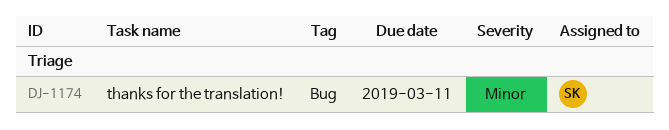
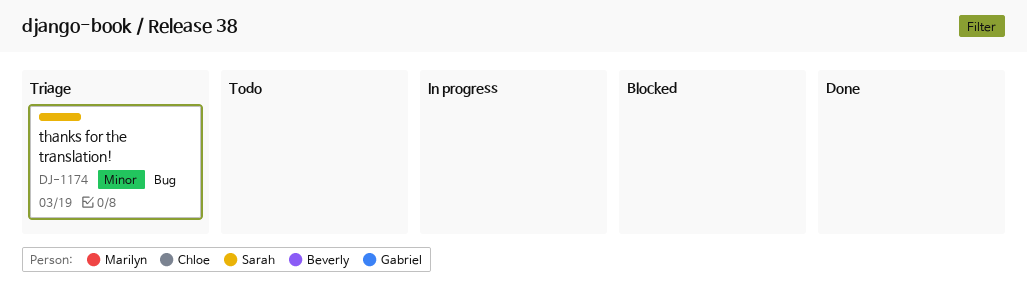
DJ-1174, due: Mar 11 -> Mar 19

